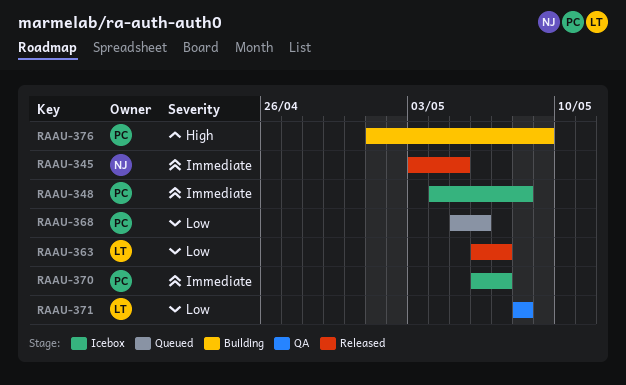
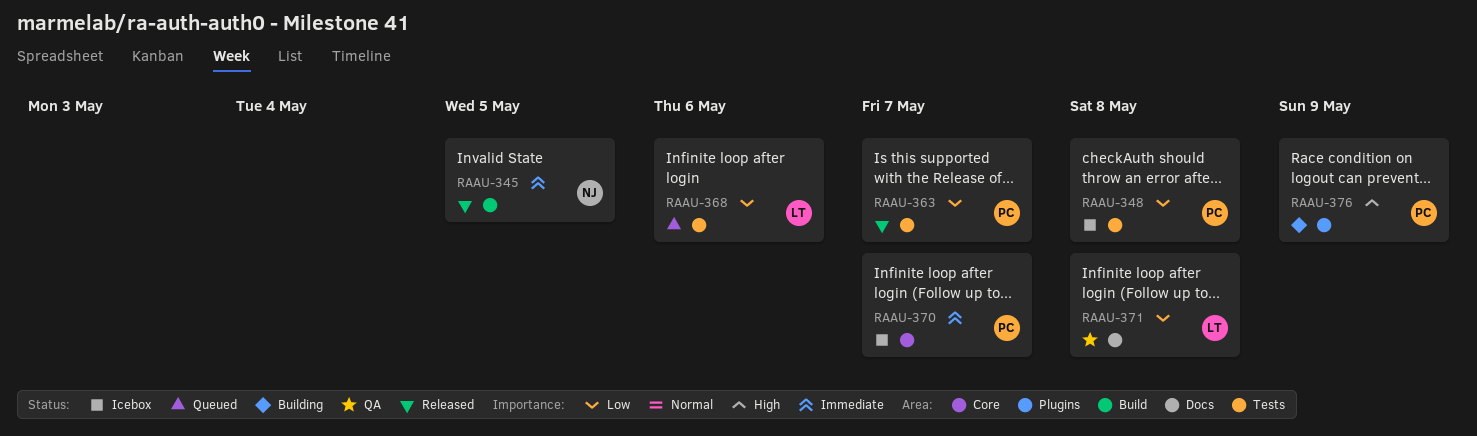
RAAU-348, priority: Immediate -> Low
RAAU-363, owner: LT -> PC
RAAU-368, owner: PC -> LT

